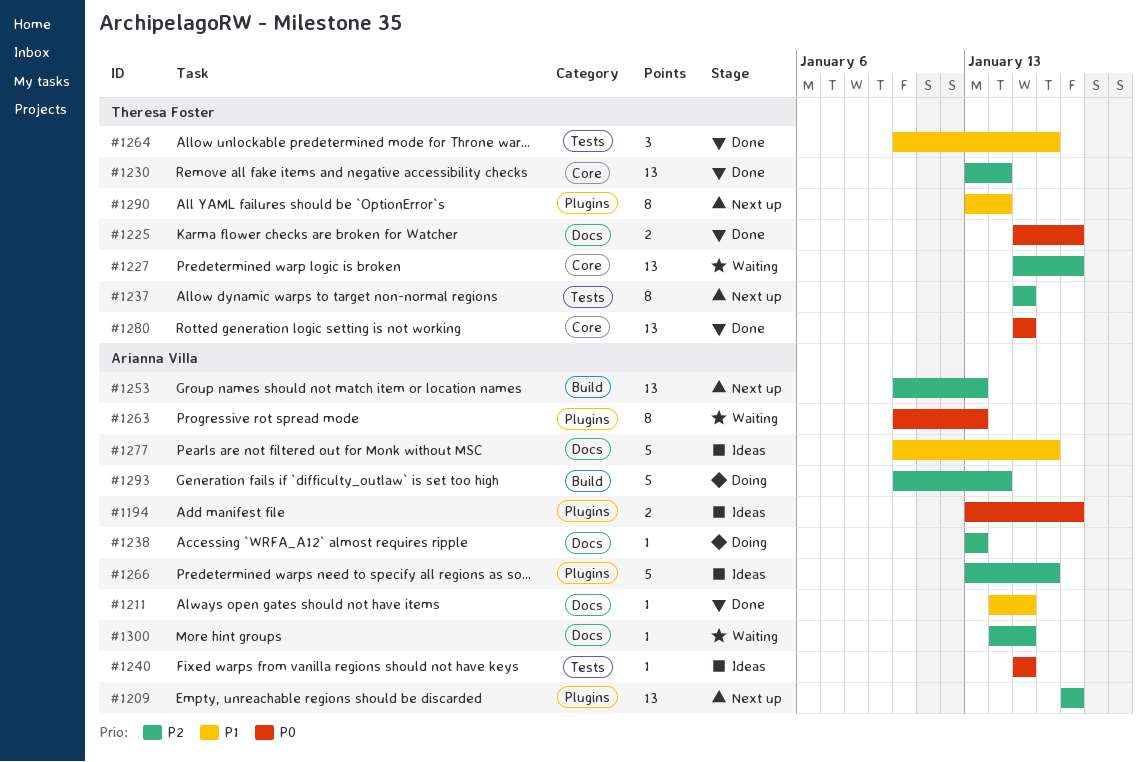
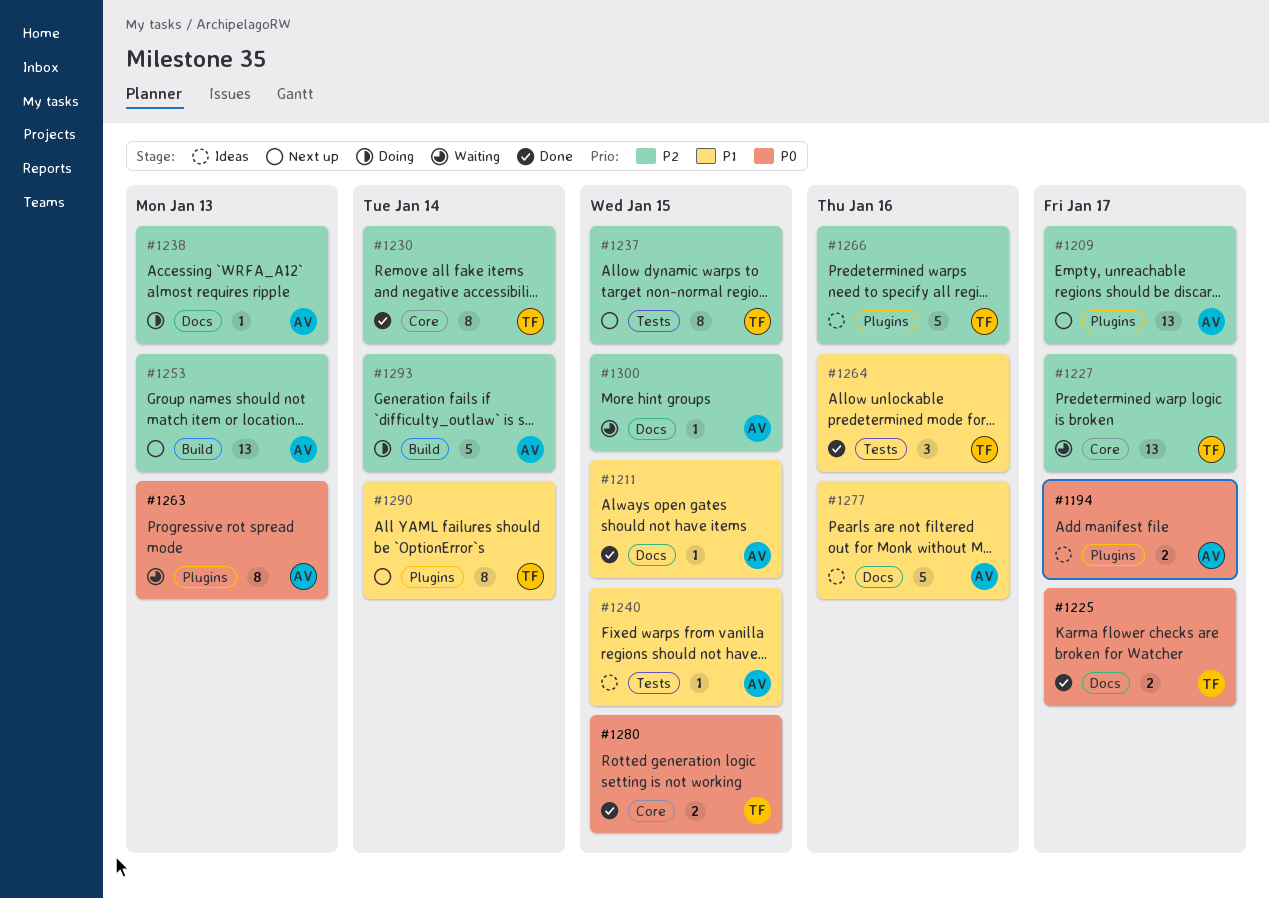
#1230, estimate: 13 -> 8
#1240, priority: P0 -> P1
#1266, owner: Arianna Villa -> Theresa Foster
#1280, estimate: 13 -> 2

